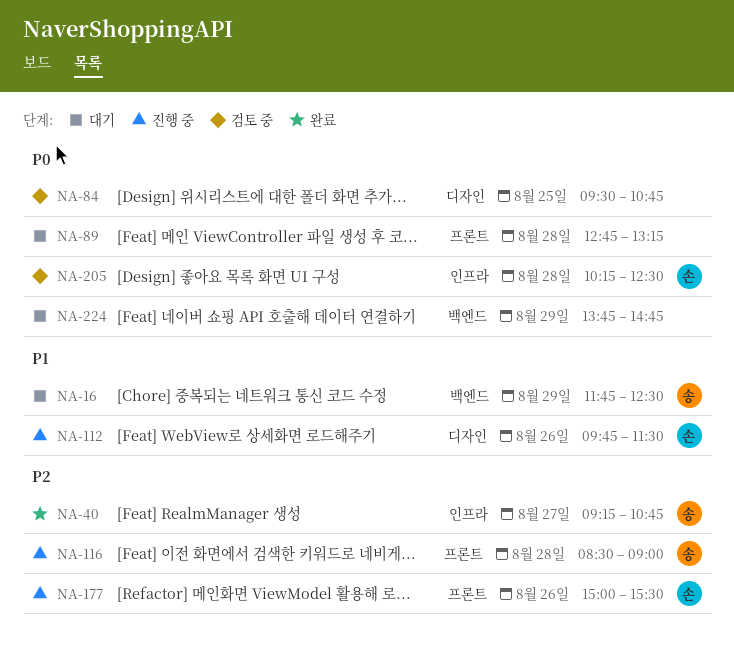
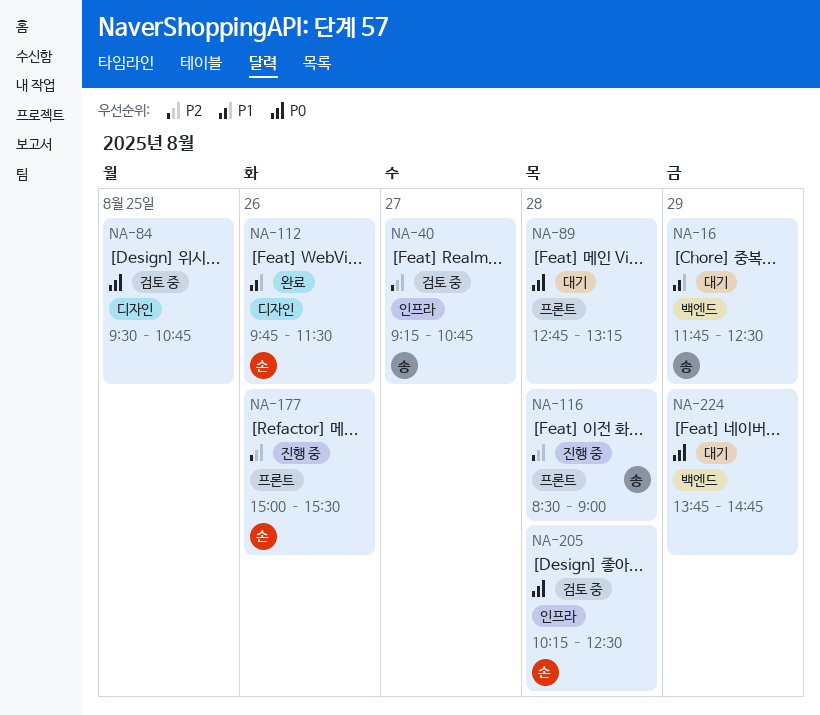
NA-40, status: 완료 -> 검토 중
NA-112, status: 진행 중 -> 완료

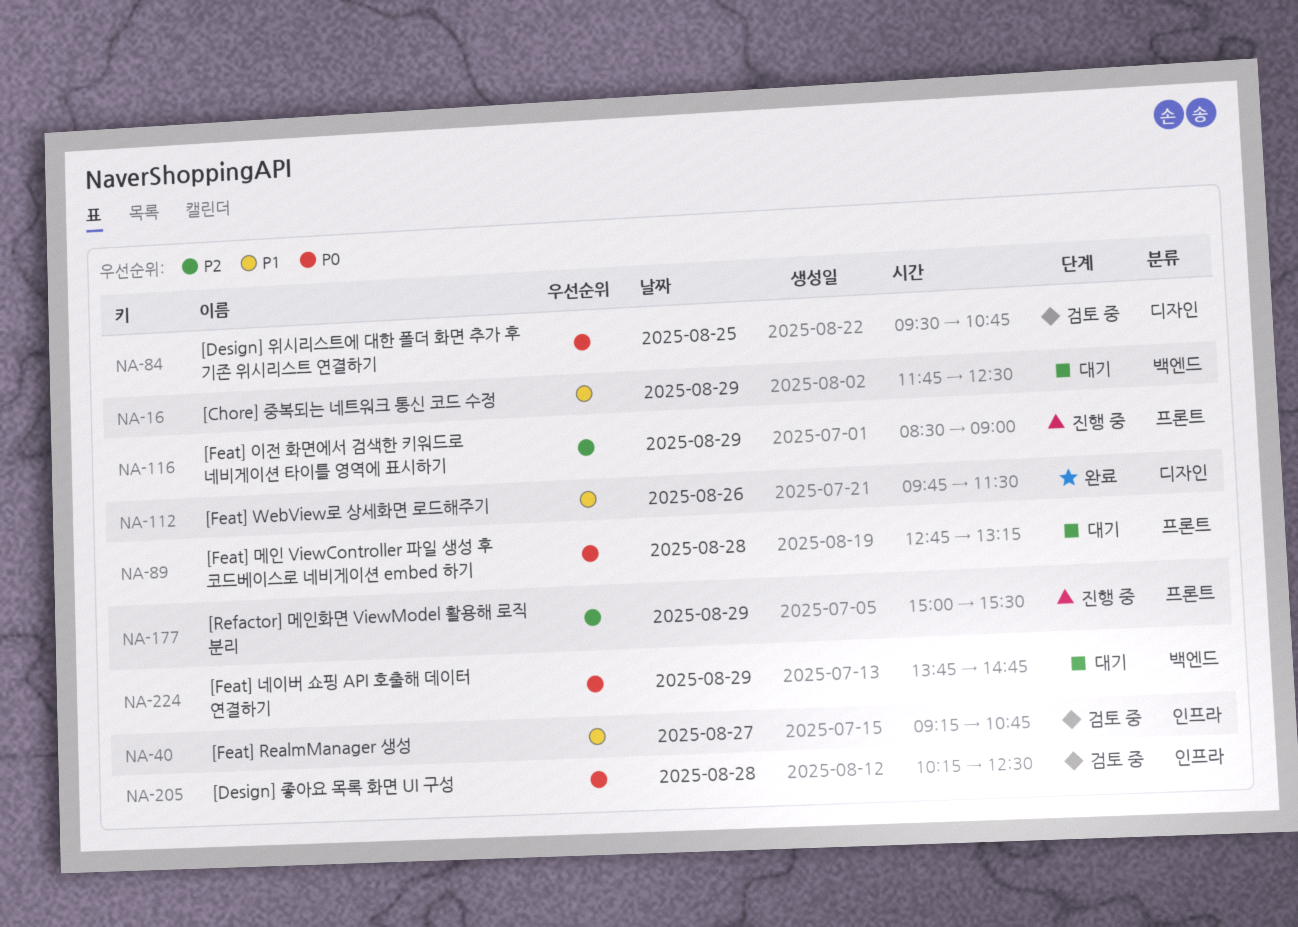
NA-40, priority: P2 -> P1
NA-116, day: Aug 28 -> Aug 29
NA-177, day: Aug 26 -> Aug 29

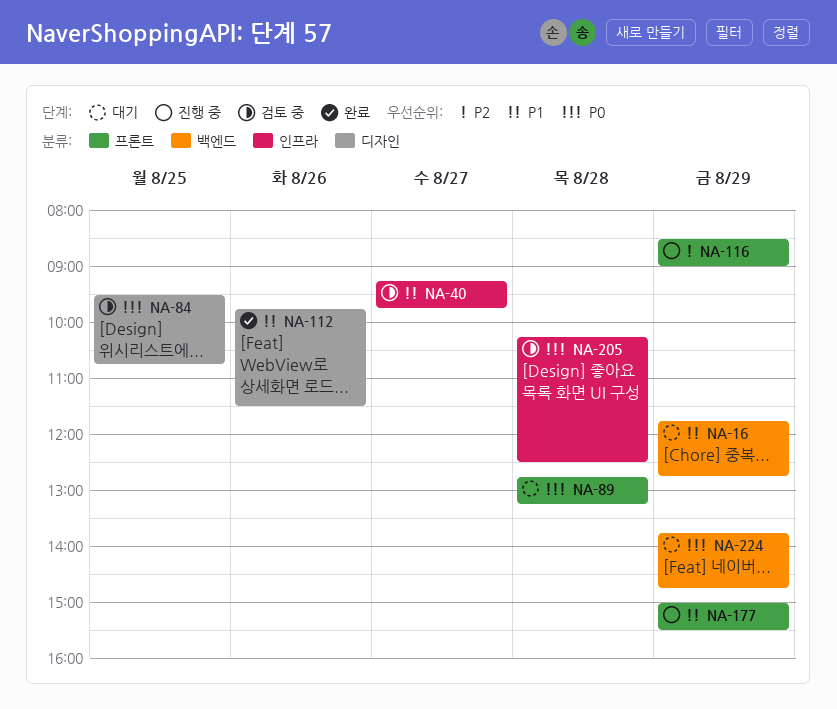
NA-16, ends: 12:30 -> 12:45
NA-40, ends: 10:45 -> 09:45
NA-177, priority: P2 -> P1

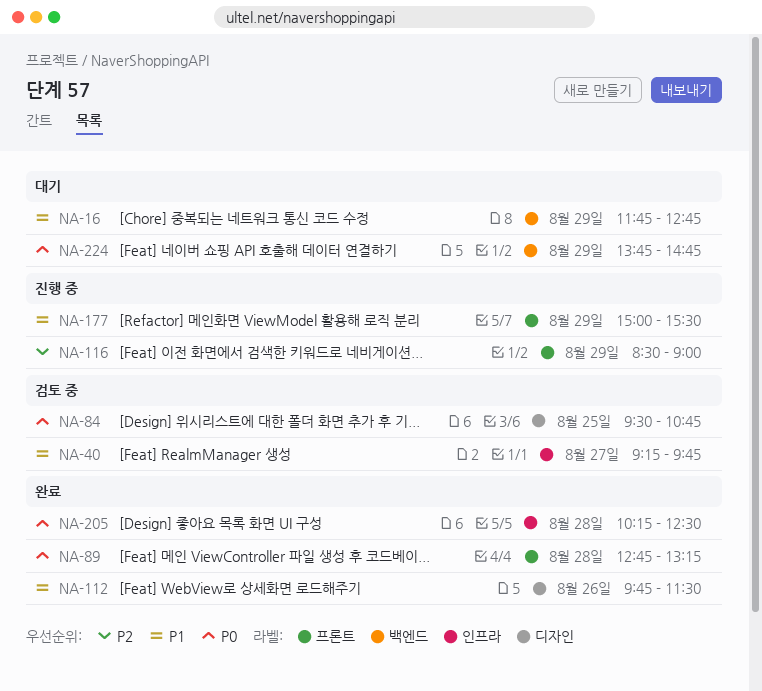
NA-89, status: 대기 -> 완료
NA-205, status: 검토 중 -> 완료

